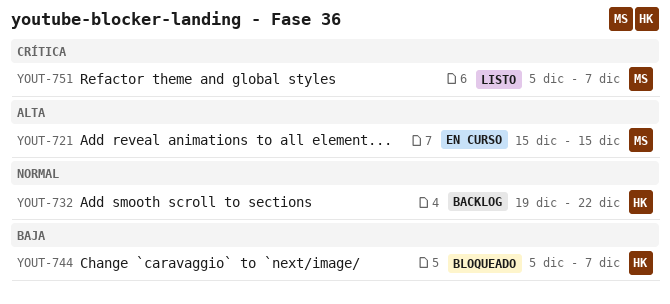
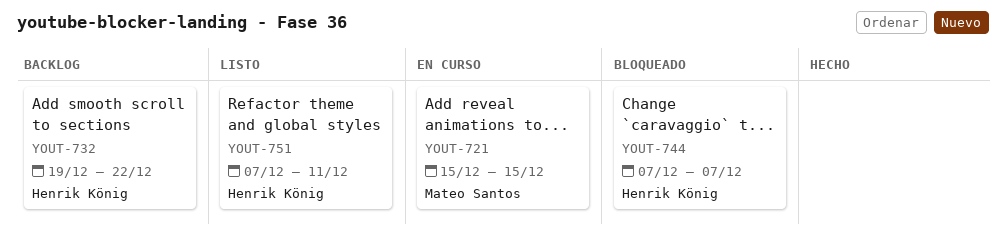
YOUT-744, start: Dec 5 -> Dec 7
YOUT-751, owner: Mateo Santos -> Henrik König
YOUT-751, start: Dec 5 -> Dec 7
YOUT-751, due: Dec 7 -> Dec 11

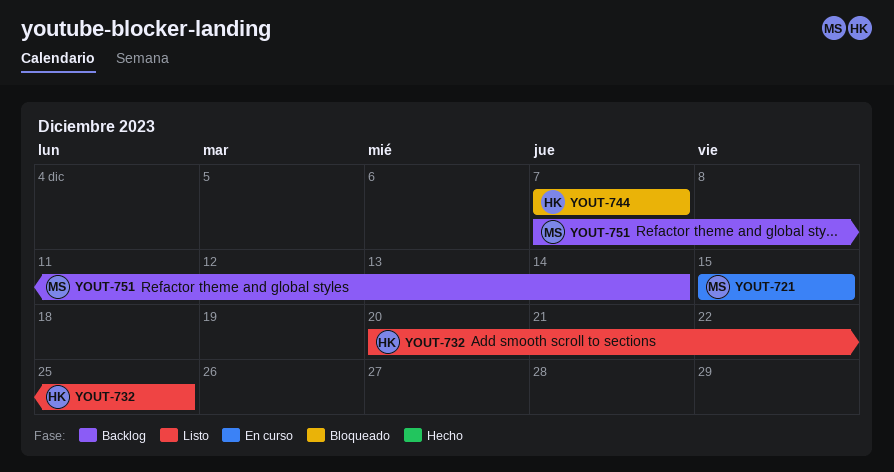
YOUT-732, status: Backlog -> Listo
YOUT-732, start: Dec 19 -> Dec 20
YOUT-732, due: Dec 22 -> Dec 25
YOUT-751, status: Listo -> Backlog
YOUT-751, owner: Henrik König -> Mateo Santos
YOUT-751, due: Dec 11 -> Dec 14

